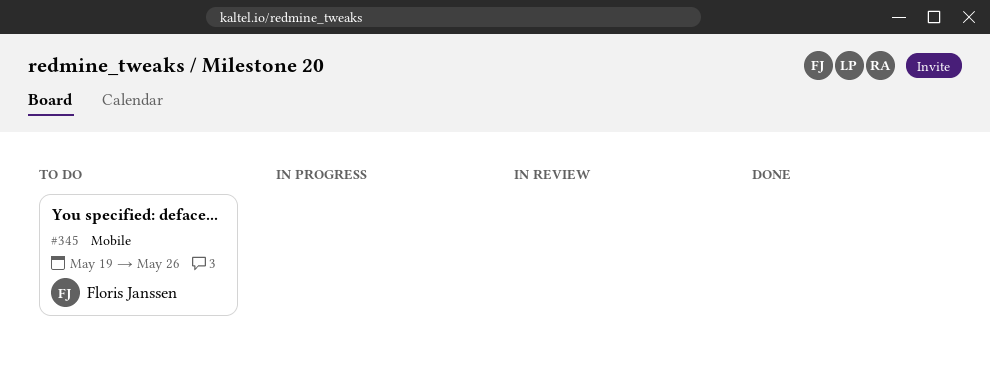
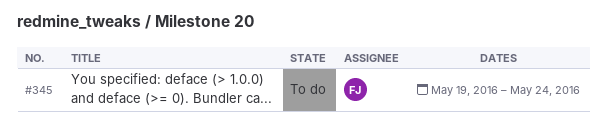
#345, due: May 26 -> May 24

